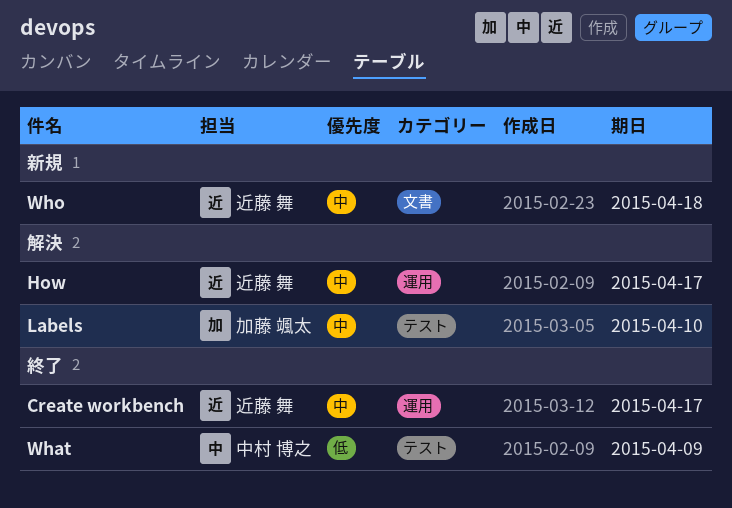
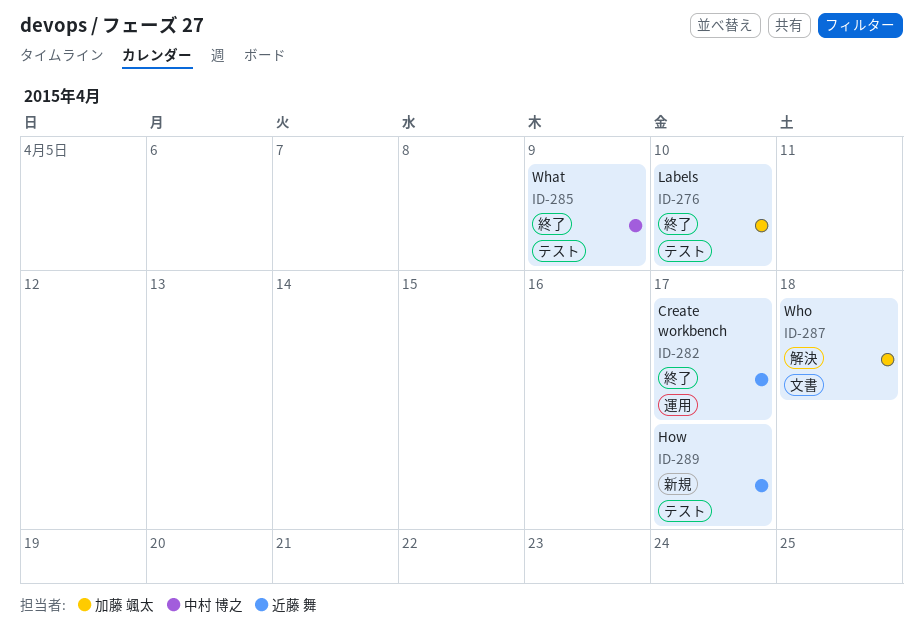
How, status: 解決 -> 新規
How, label: 運用 -> テスト
Labels, status: 解決 -> 終了
Who, status: 新規 -> 解決
Who, owner: 近藤 舞 -> 加藤 颯太

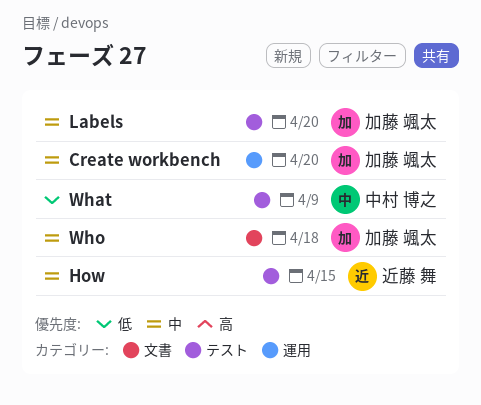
Create workbench, owner: 近藤 舞 -> 加藤 颯太
Create workbench, due: Apr 17 -> Apr 20
How, due: Apr 17 -> Apr 15
Labels, due: Apr 10 -> Apr 20

